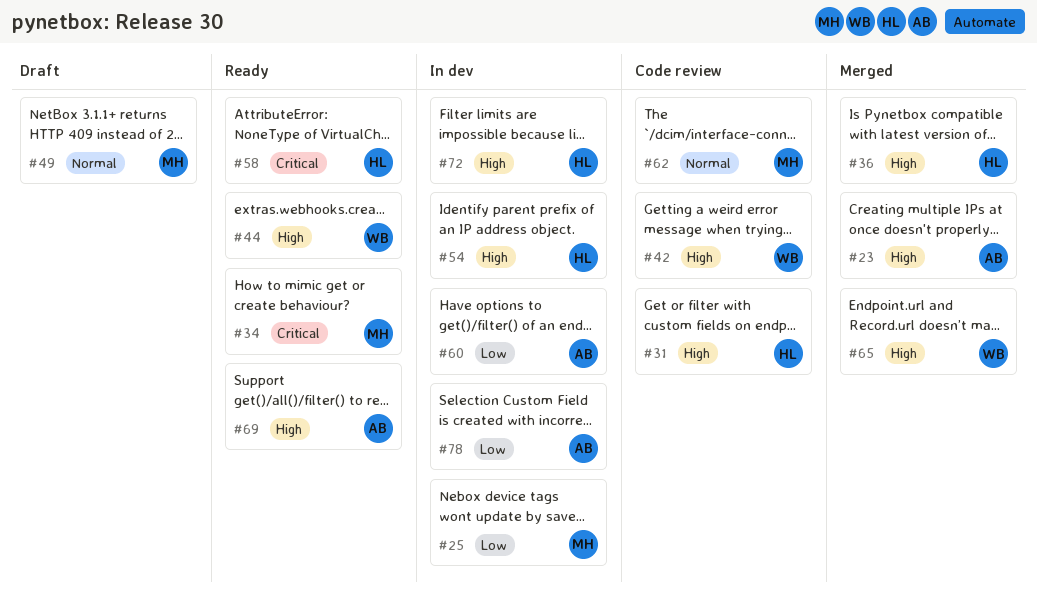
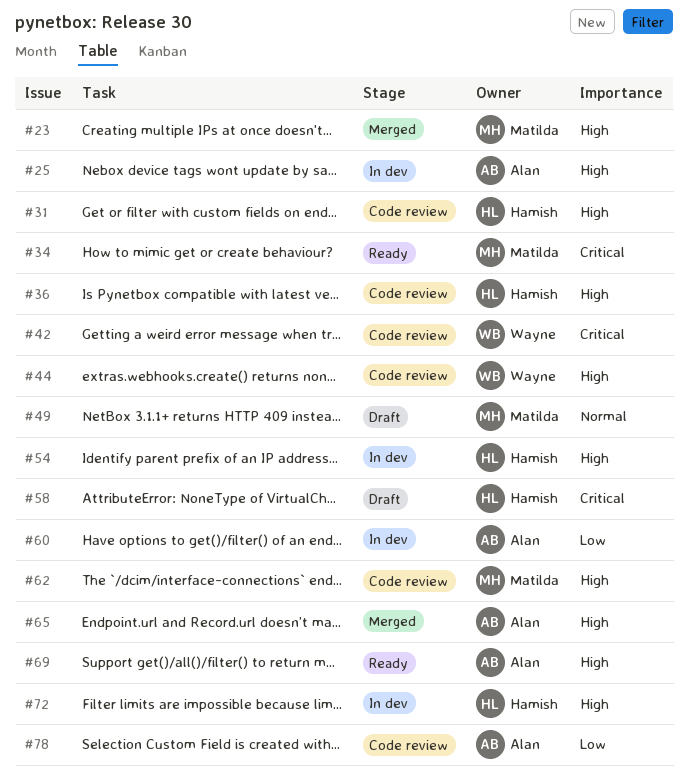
#23, owner: Alan -> Matilda
#25, owner: Matilda -> Alan
#25, priority: Low -> High
#36, status: Merged -> Code review
#42, priority: High -> Critical
#44, status: Ready -> Code review
#58, status: Ready -> Draft
#62, priority: Normal -> High
#65, owner: Wayne -> Alan
#78, status: In dev -> Code review

